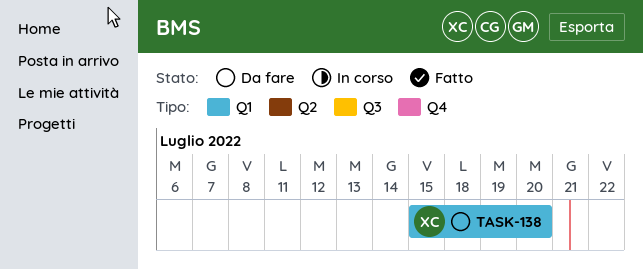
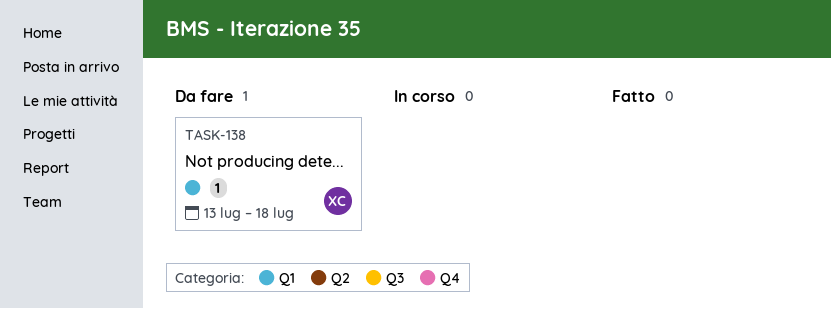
TASK-138, start: Jul 15 -> Jul 13
TASK-138, due: Jul 20 -> Jul 18

